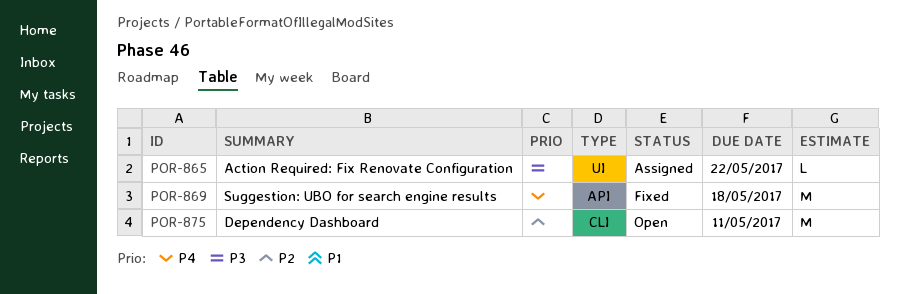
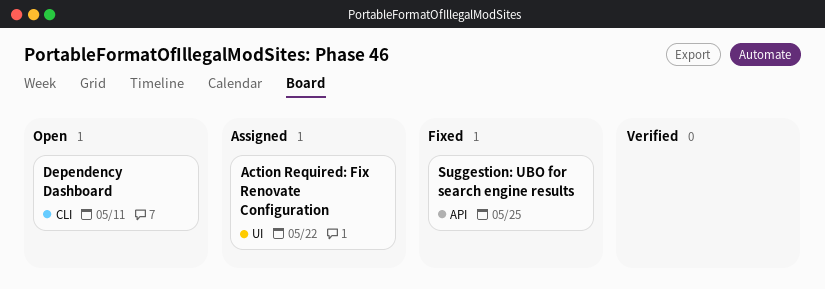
Suggestion: UBO for search engine results, due: May 18 -> May 25

